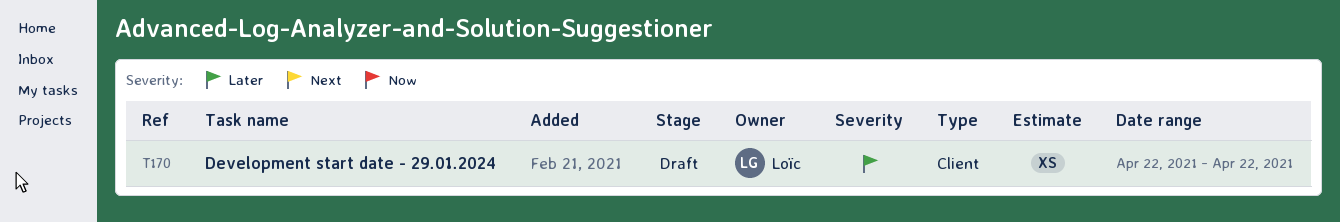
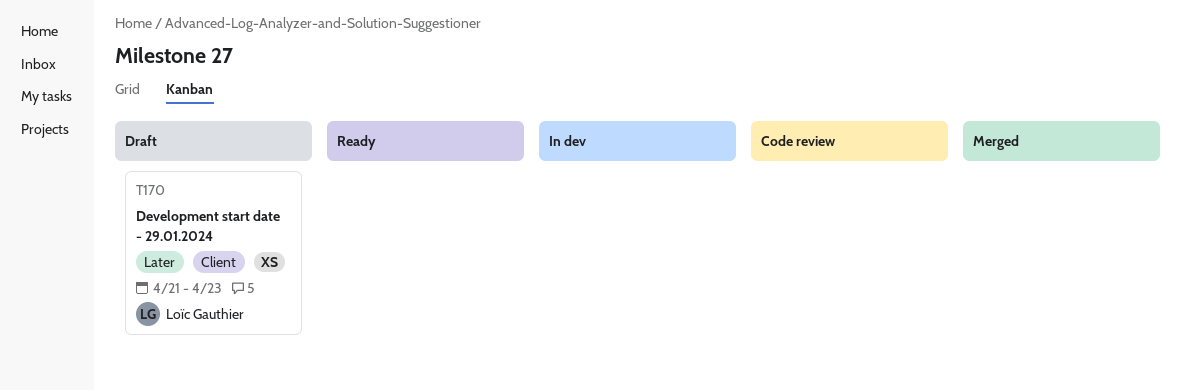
T170, start: Apr 22 -> Apr 21
T170, due: Apr 22 -> Apr 23

